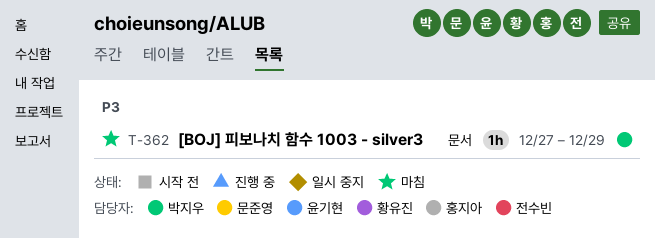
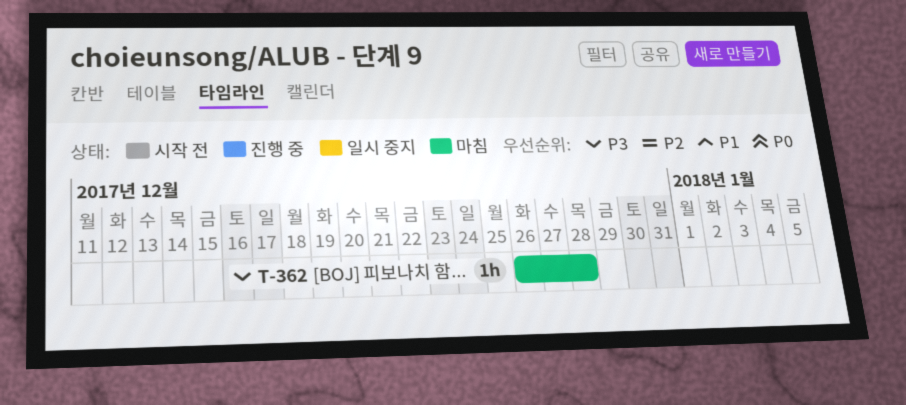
T-362, start: Dec 27 -> Dec 26
T-362, due: Dec 29 -> Dec 28

